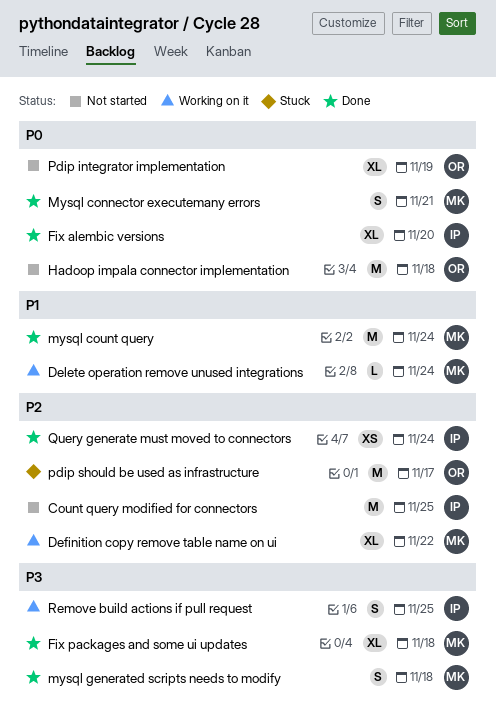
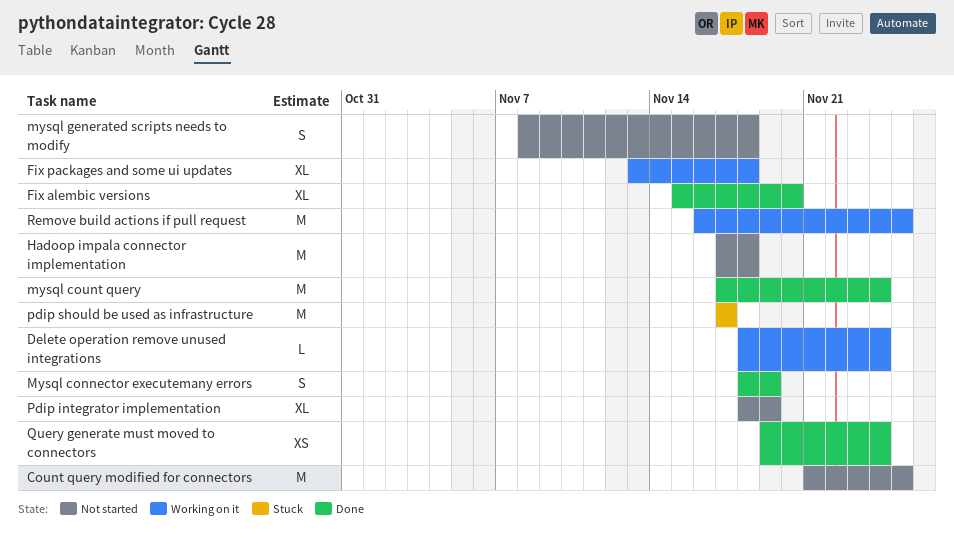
Definition copy remove table name on ui: present -> none
Fix packages and some ui updates, status: Done -> Working on it
Mysql connector executemany errors, due: Nov 21 -> Nov 19
mysql generated scripts needs to modify, status: Done -> Not started
Remove build actions if pull request, estimate: S -> M

